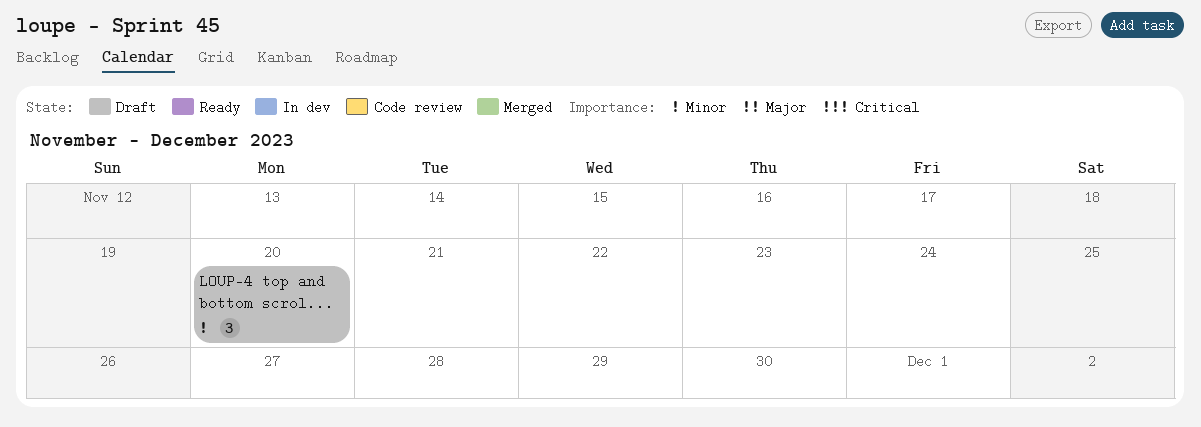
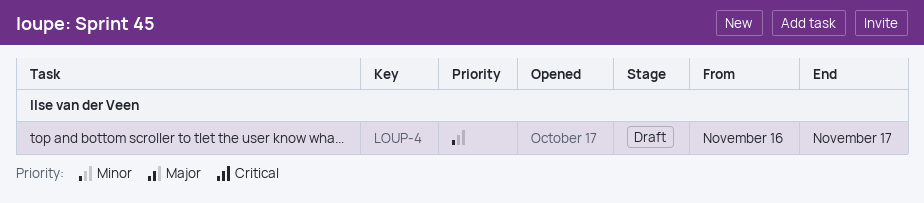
LOUP-4, due: Nov 20 -> Nov 17

